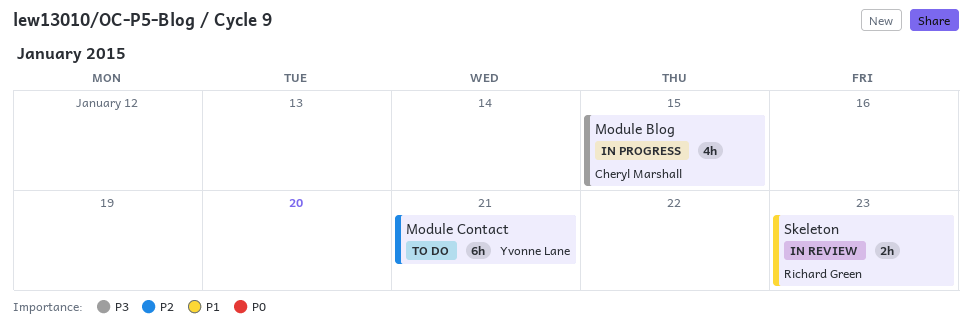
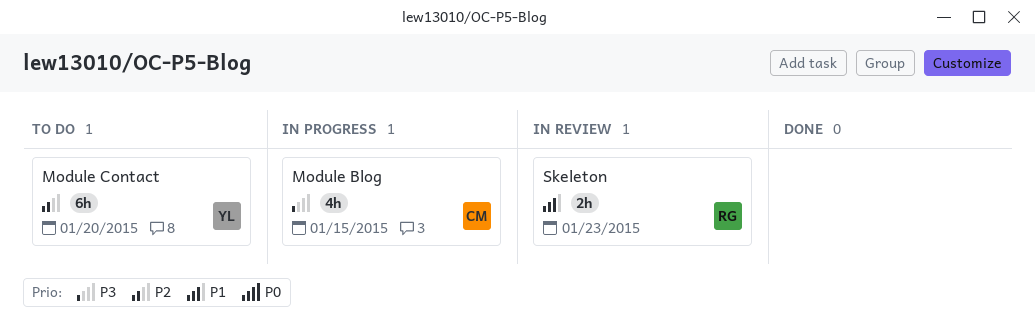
Module Contact, due: Jan 21 -> Jan 20

